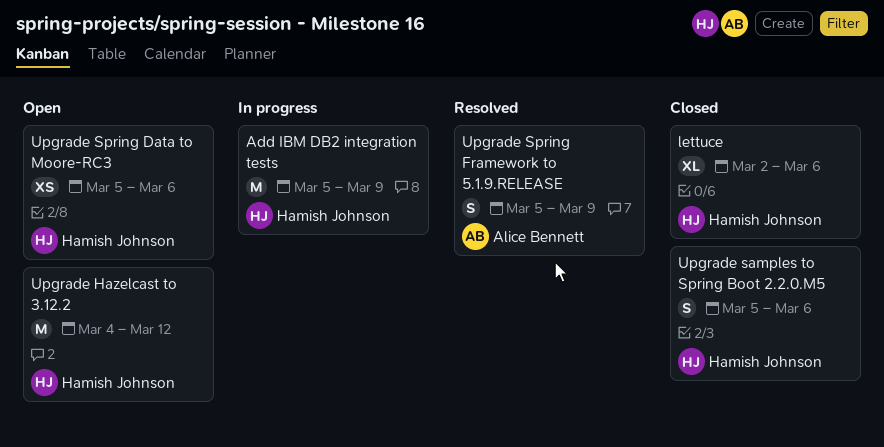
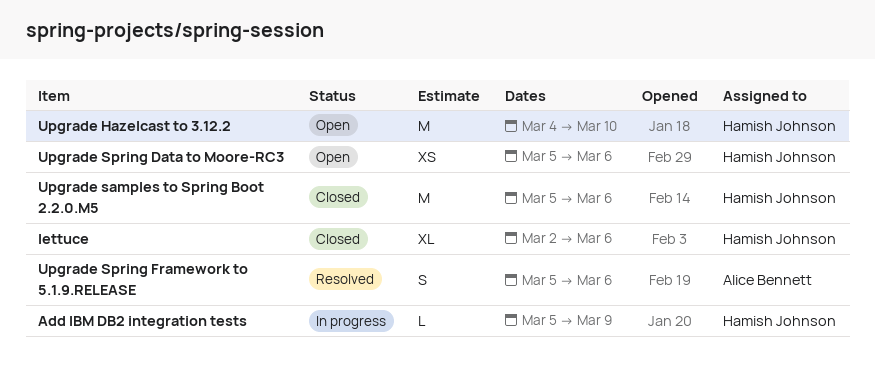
Add IBM DB2 integration tests, estimate: M -> L
Upgrade Hazelcast to 3.12.2, due: Mar 12 -> Mar 10
Upgrade samples to Spring Boot 2.2.0.M5, estimate: S -> M
Upgrade Spring Framework to 5.1.9.RELEASE, due: Mar 9 -> Mar 6

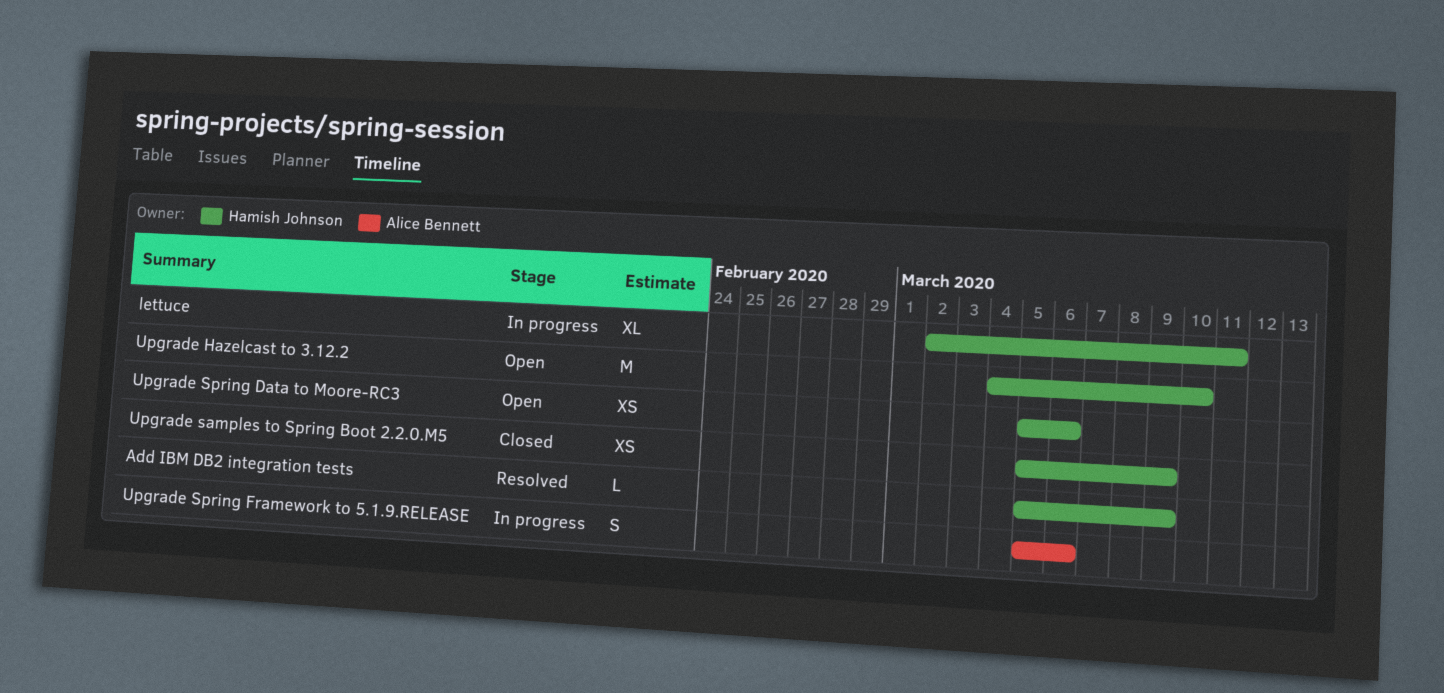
Add IBM DB2 integration tests, status: In progress -> Resolved
lettuce, status: Closed -> In progress
lettuce, due: Mar 6 -> Mar 11
Upgrade samples to Spring Boot 2.2.0.M5, estimate: M -> XS
Upgrade samples to Spring Boot 2.2.0.M5, due: Mar 6 -> Mar 9
Upgrade Spring Framework to 5.1.9.RELEASE, status: Resolved -> In progress

